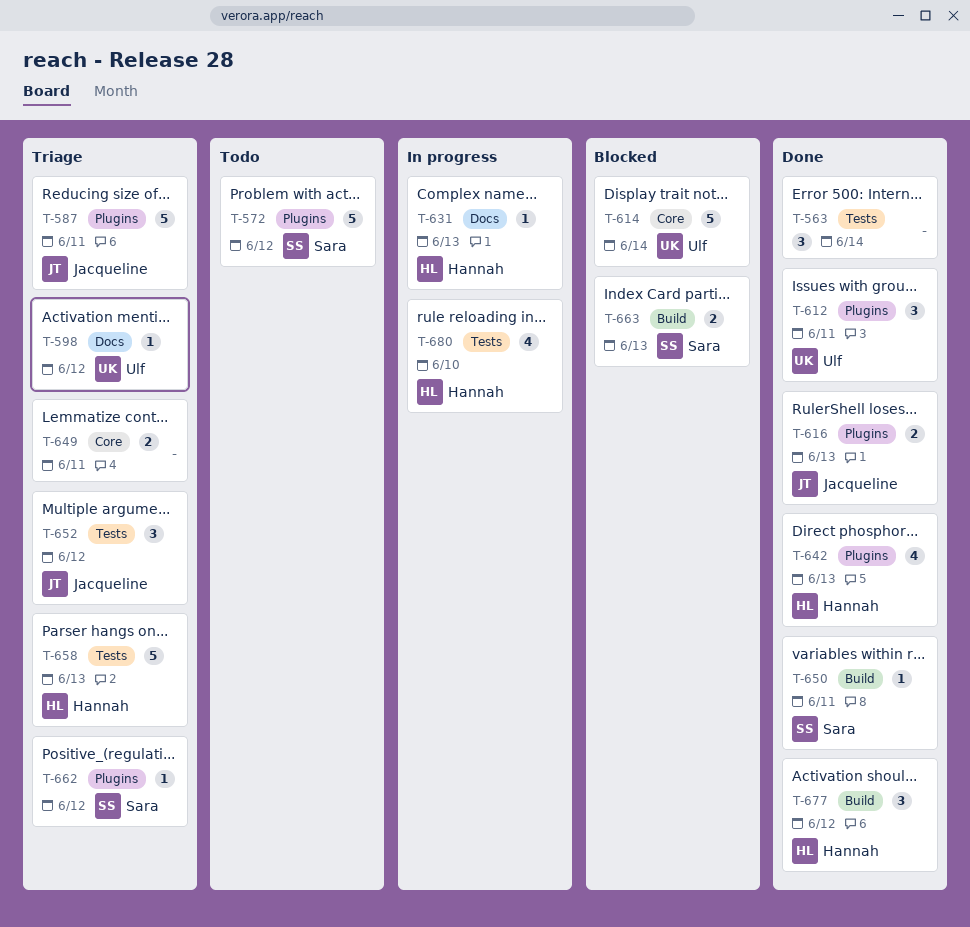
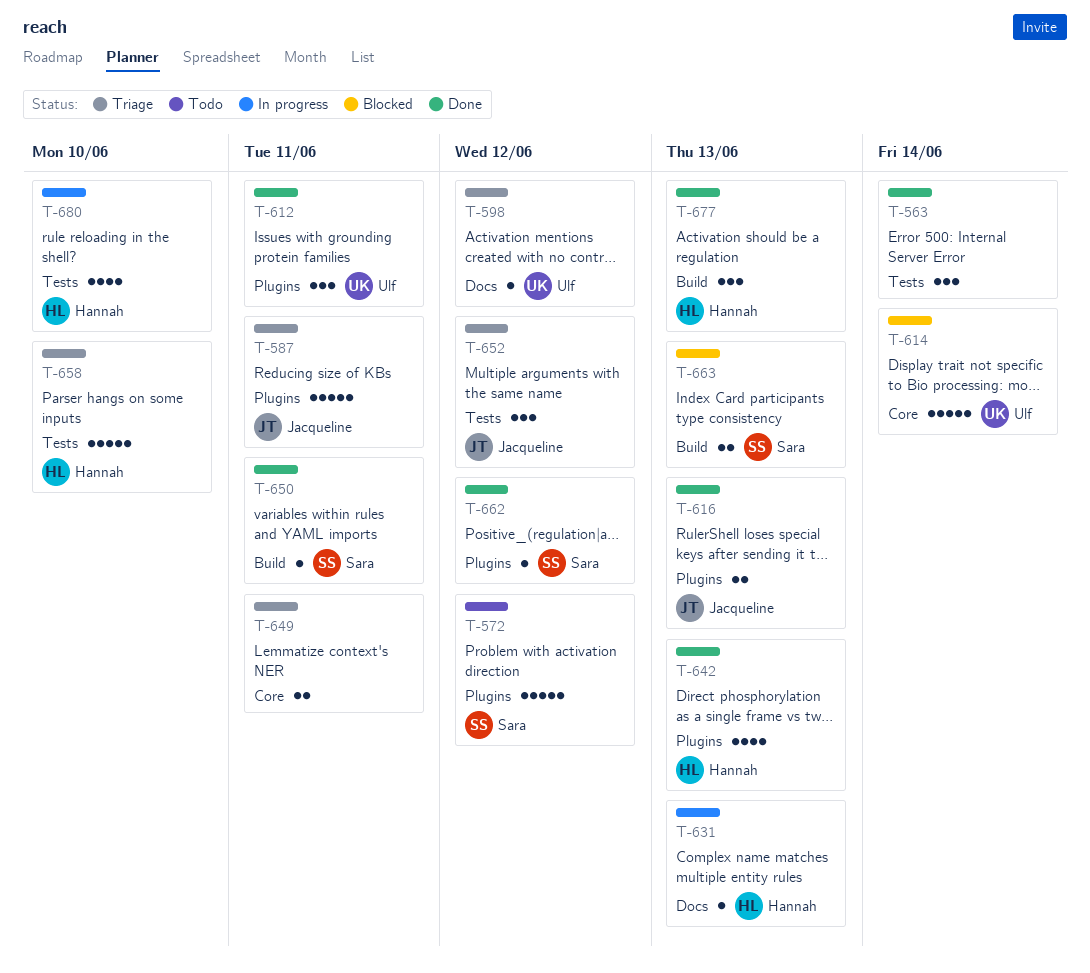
T-658, due: Jun 13 -> Jun 10
T-662, status: Triage -> Done
T-677, due: Jun 12 -> Jun 13

